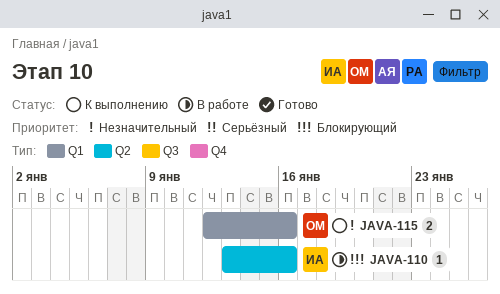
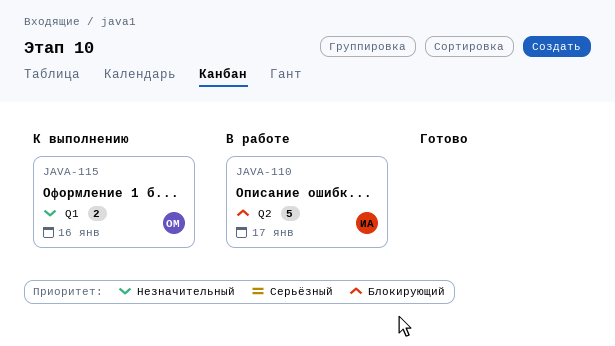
JAVA-110, estimate: 1 -> 5
JAVA-110, due: Jan 16 -> Jan 17

